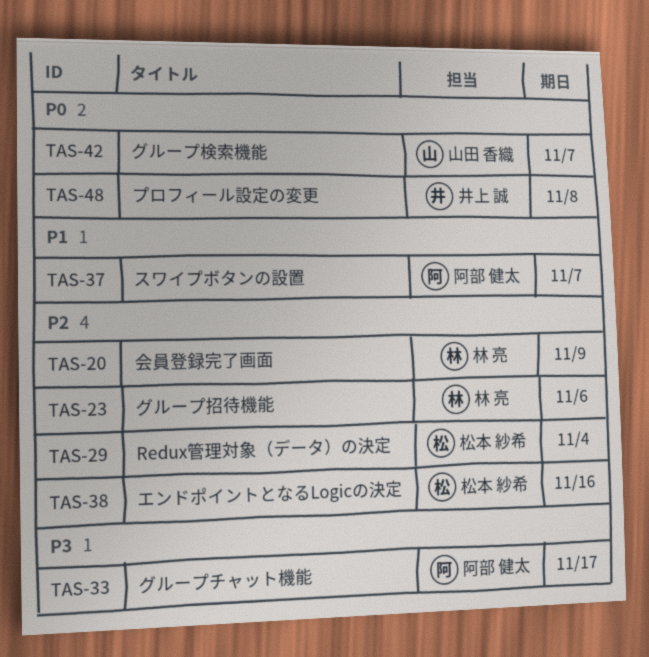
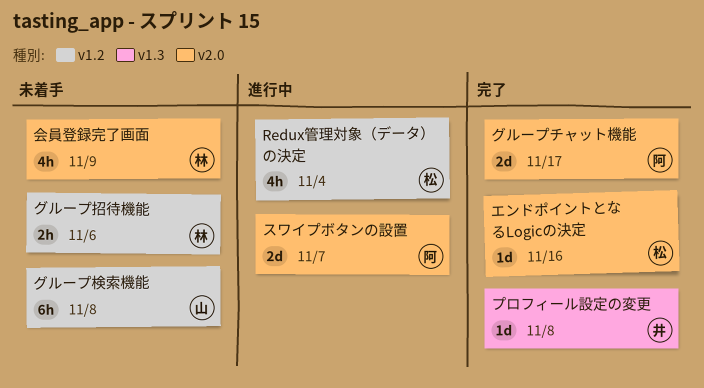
グループ検索機能, due: Nov 7 -> Nov 8

